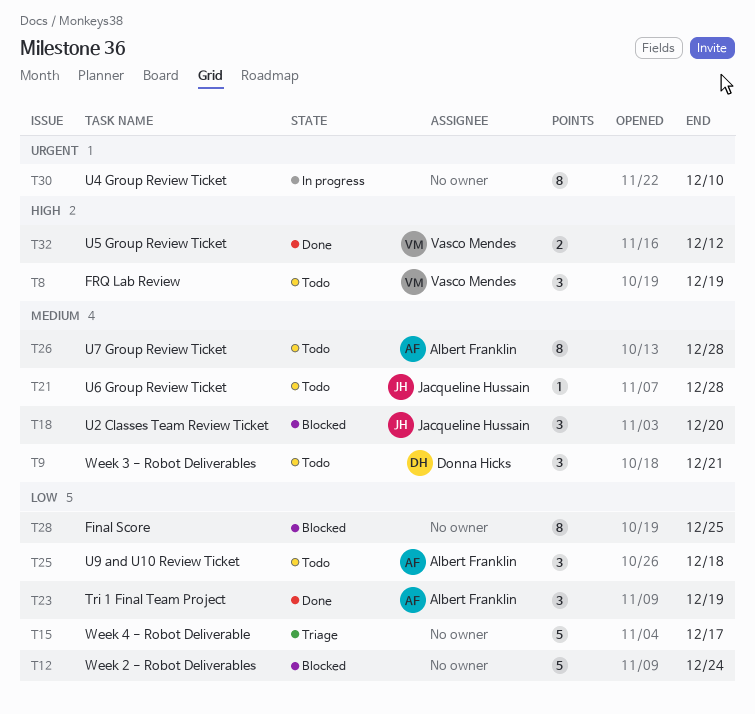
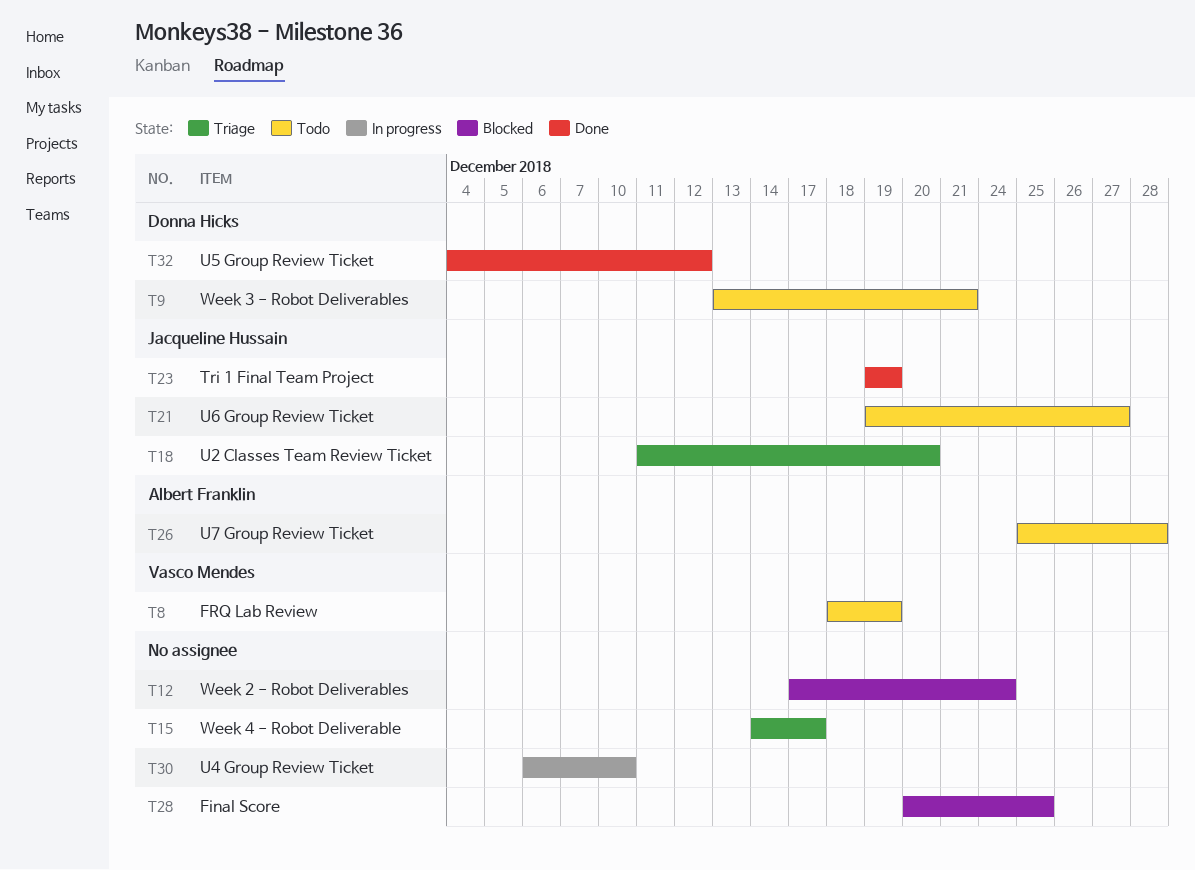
T18, status: Blocked -> Triage
T21, due: Dec 28 -> Dec 27
T23, owner: Albert Franklin -> Jacqueline Hussain
T25: present -> none
T32, owner: Vasco Mendes -> Donna Hicks

